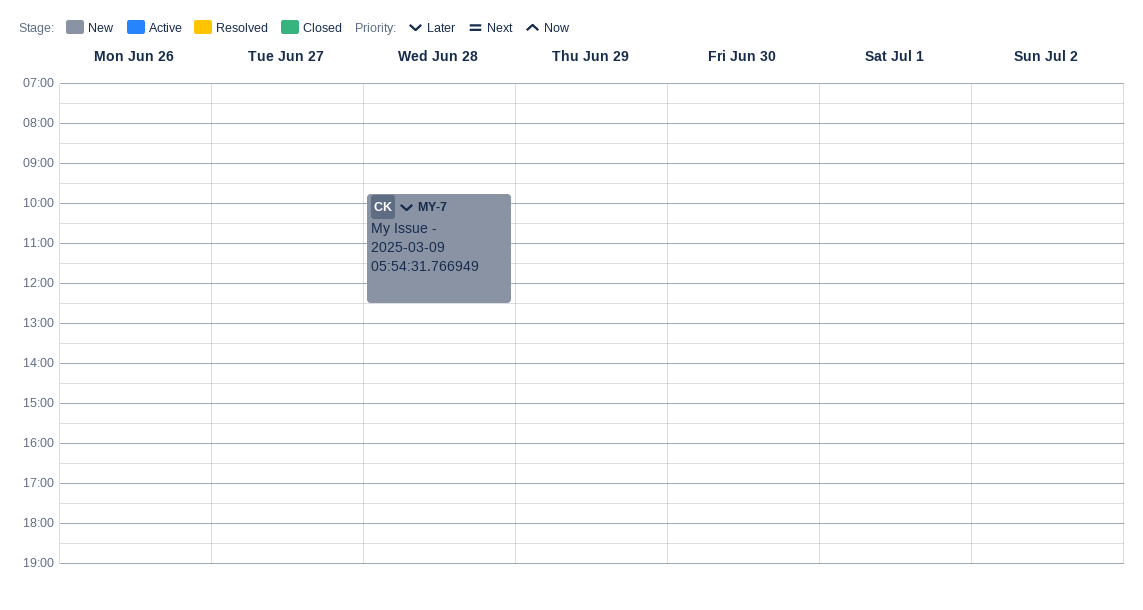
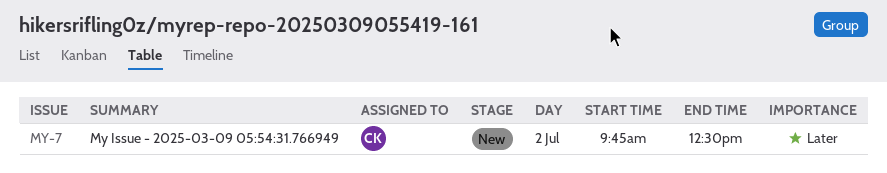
MY-7, day: Jun 28 -> Jul 2

